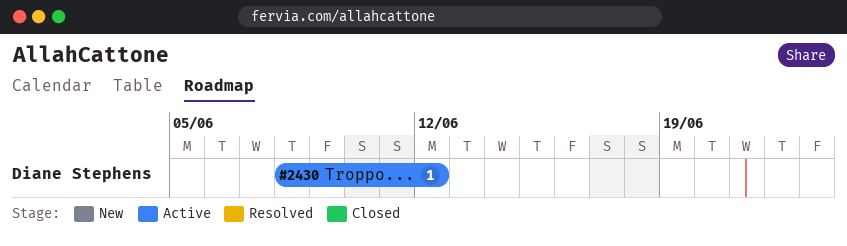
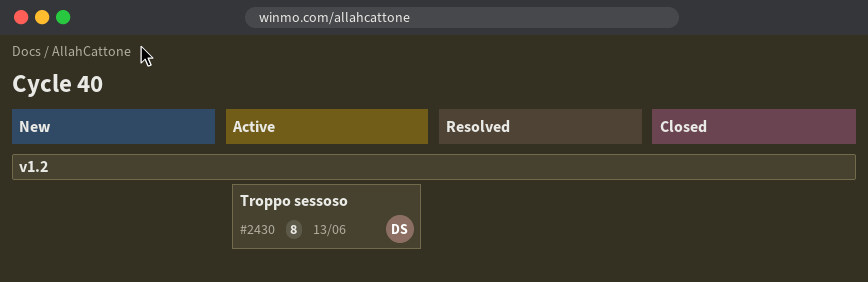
#2430, estimate: 1 -> 8
#2430, due: Jun 12 -> Jun 13

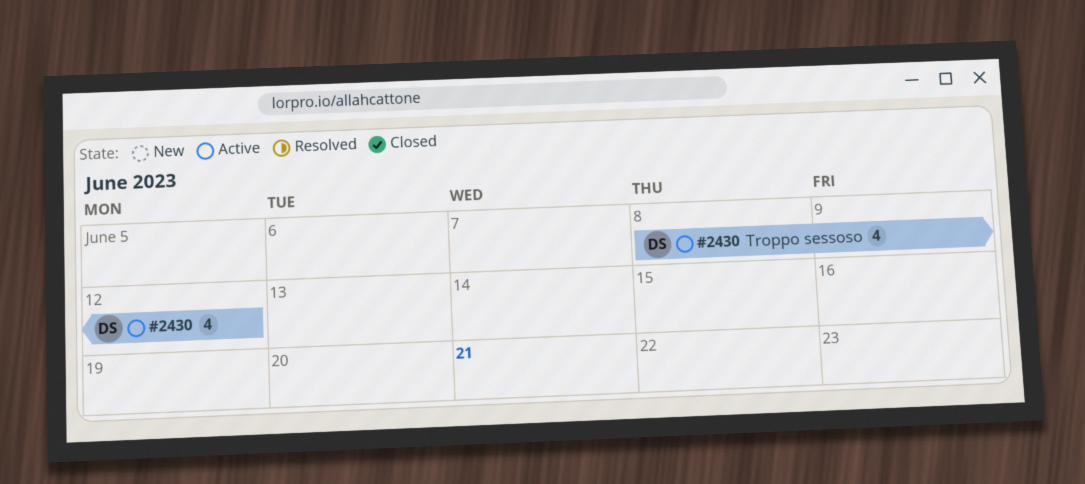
#2430, estimate: 8 -> 4
#2430, due: Jun 13 -> Jun 12

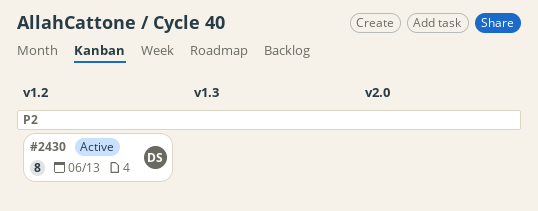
#2430, estimate: 4 -> 8
#2430, due: Jun 12 -> Jun 13

